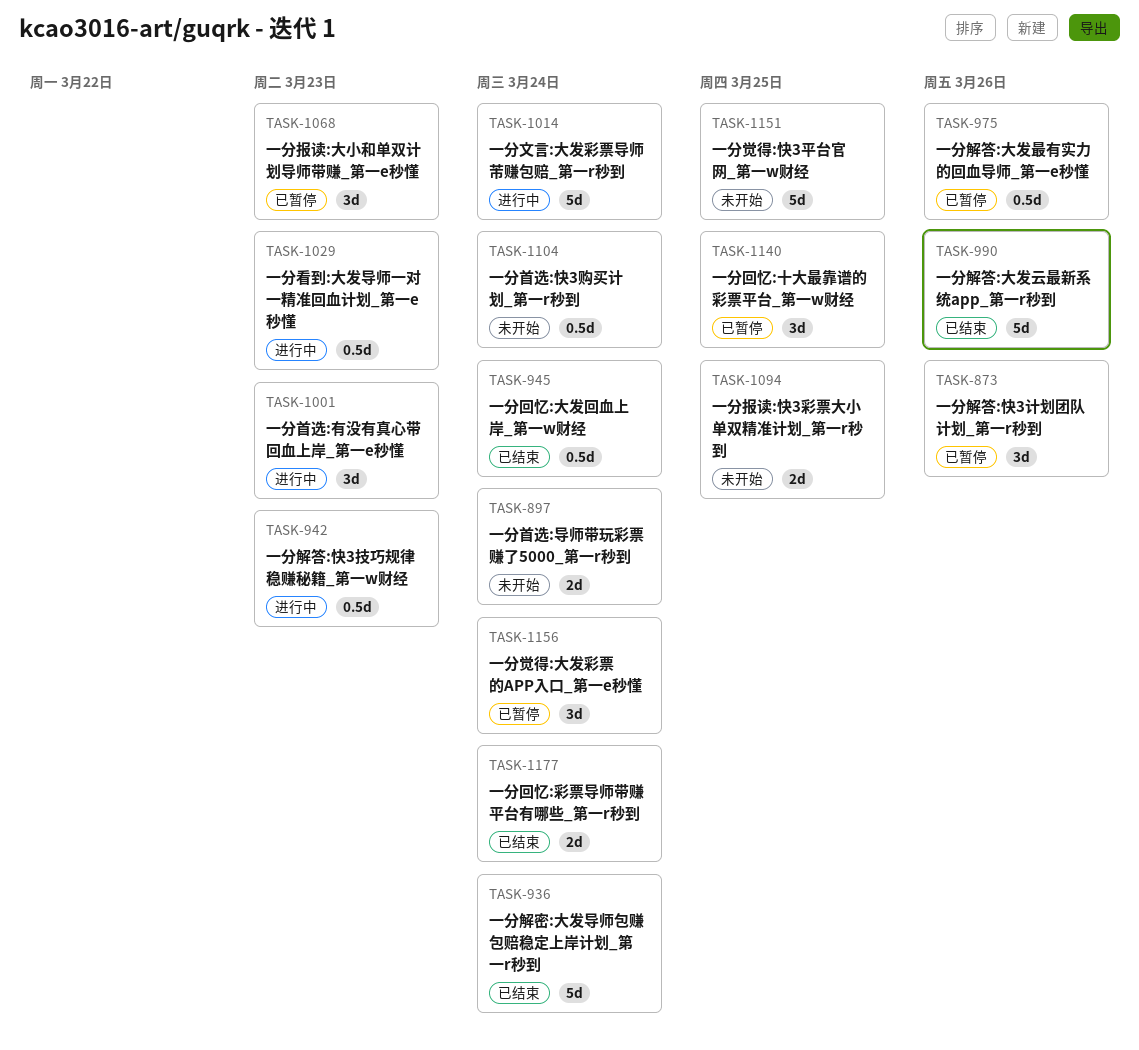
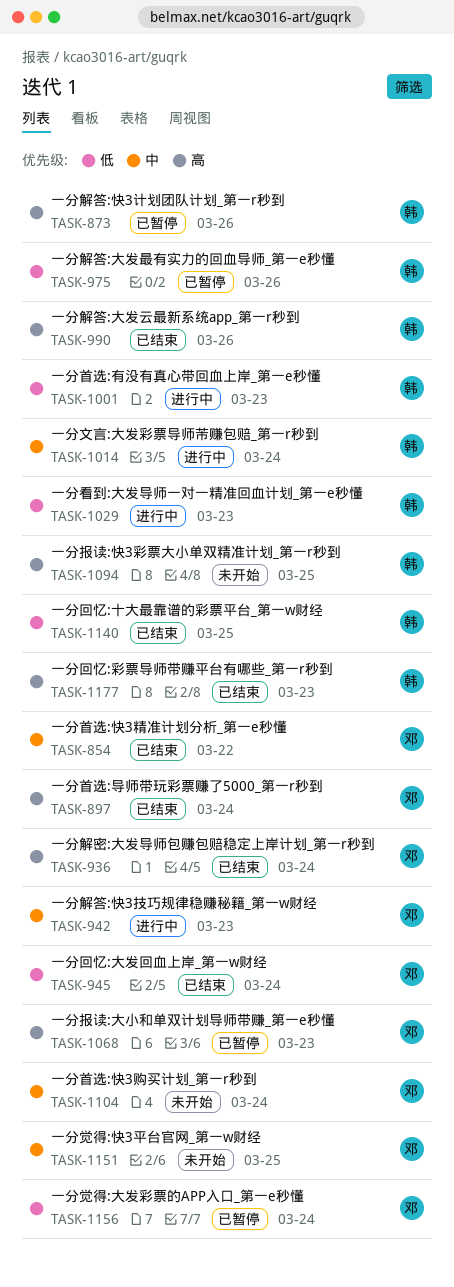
TASK-854: none -> present
TASK-897, status: 未开始 -> 已结束
TASK-1140, status: 已暂停 -> 已结束
TASK-1177, due: Mar 24 -> Mar 23

